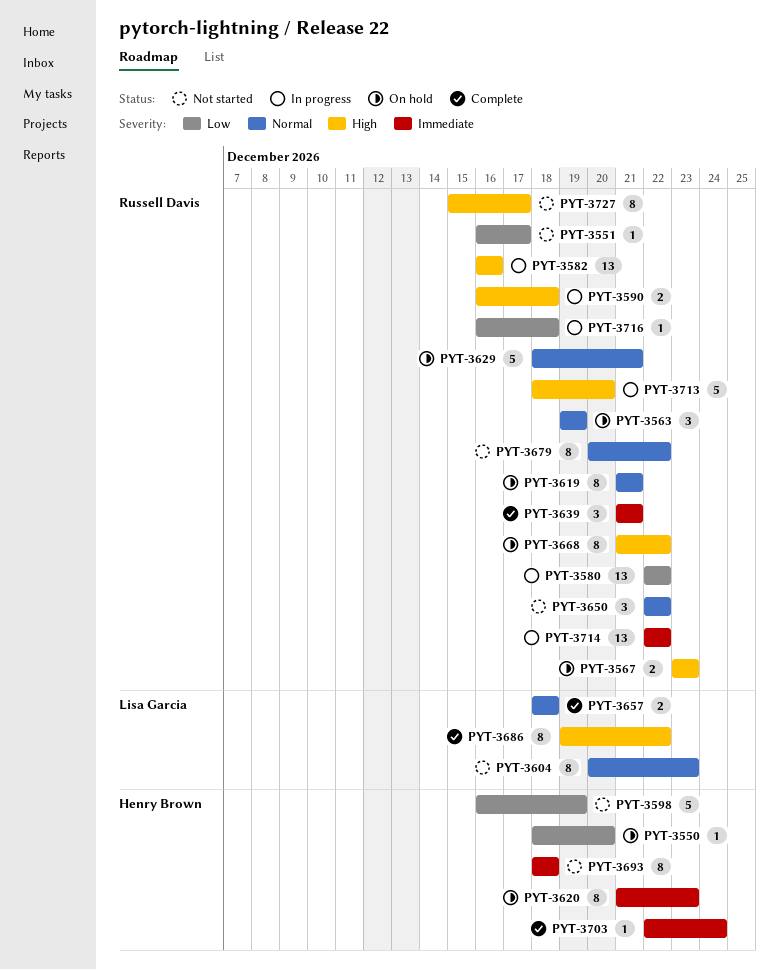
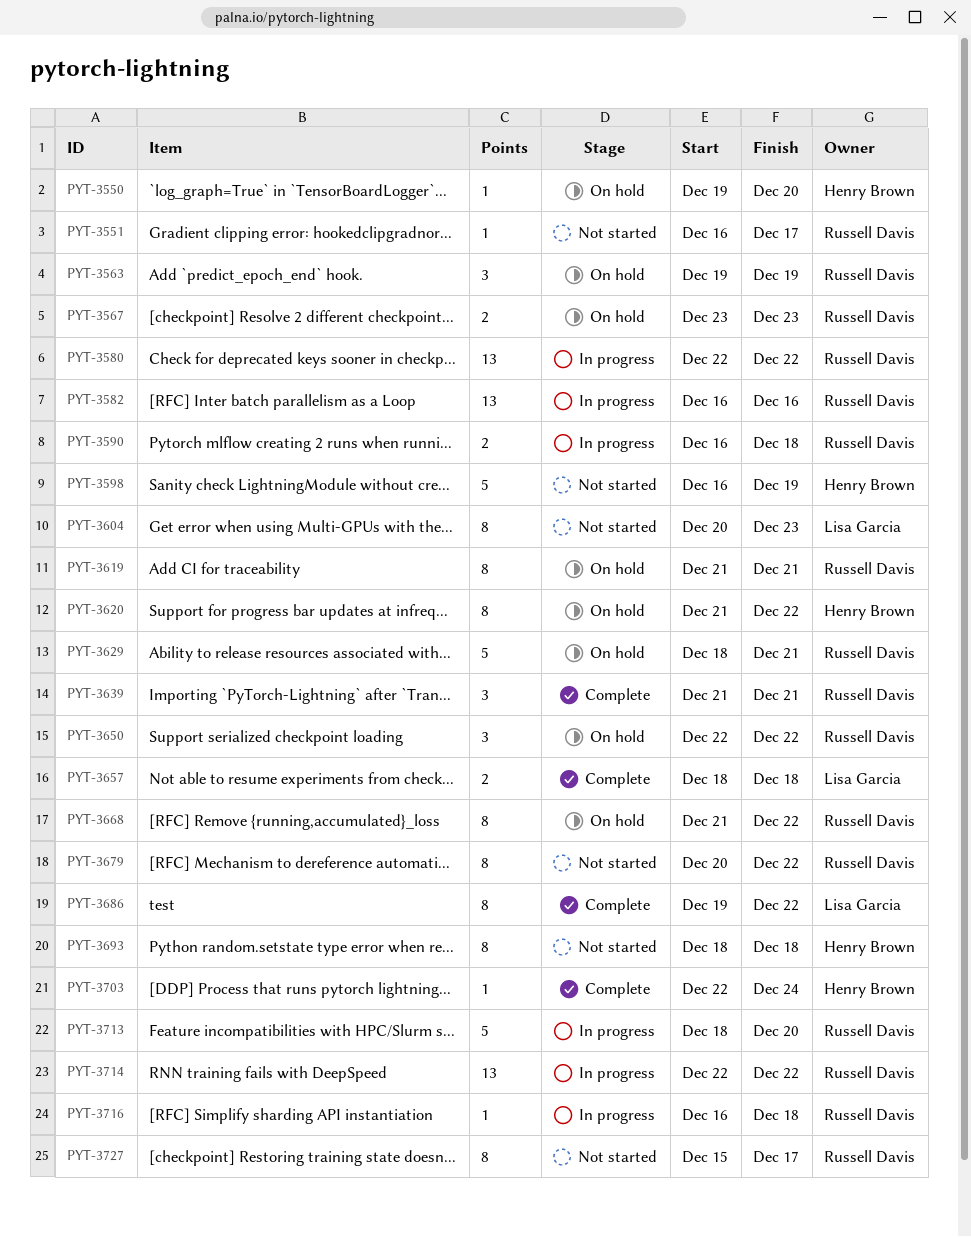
PYT-3550, start: Dec 18 -> Dec 19
PYT-3620, due: Dec 23 -> Dec 22
PYT-3650, status: Not started -> On hold

